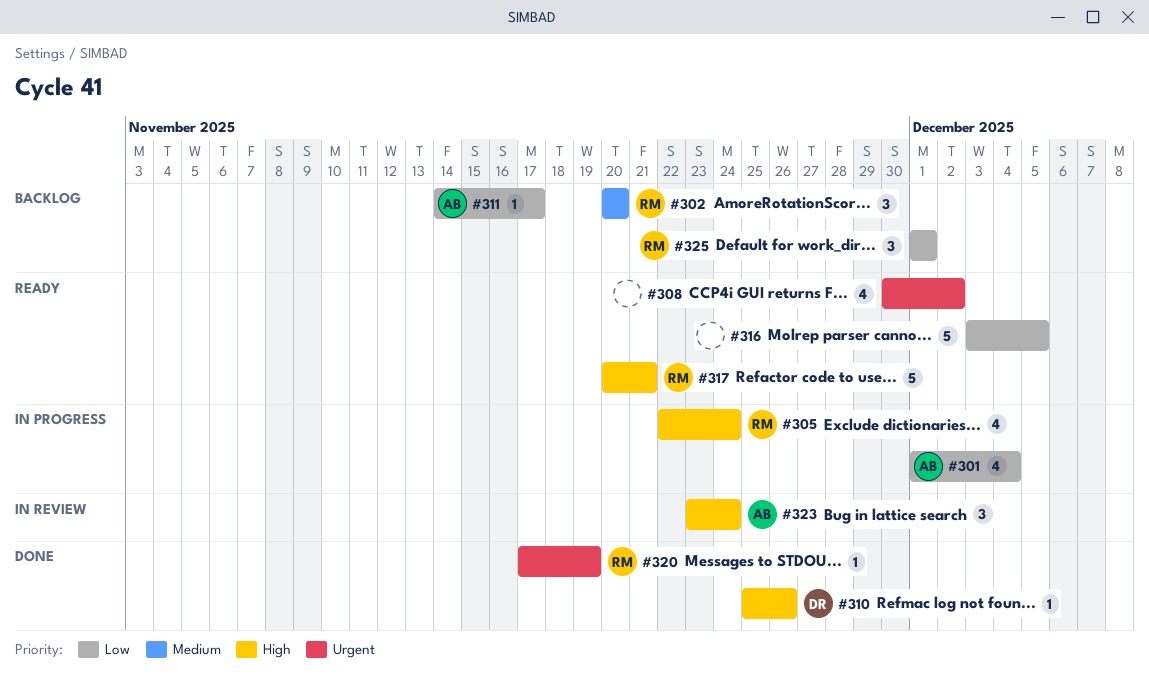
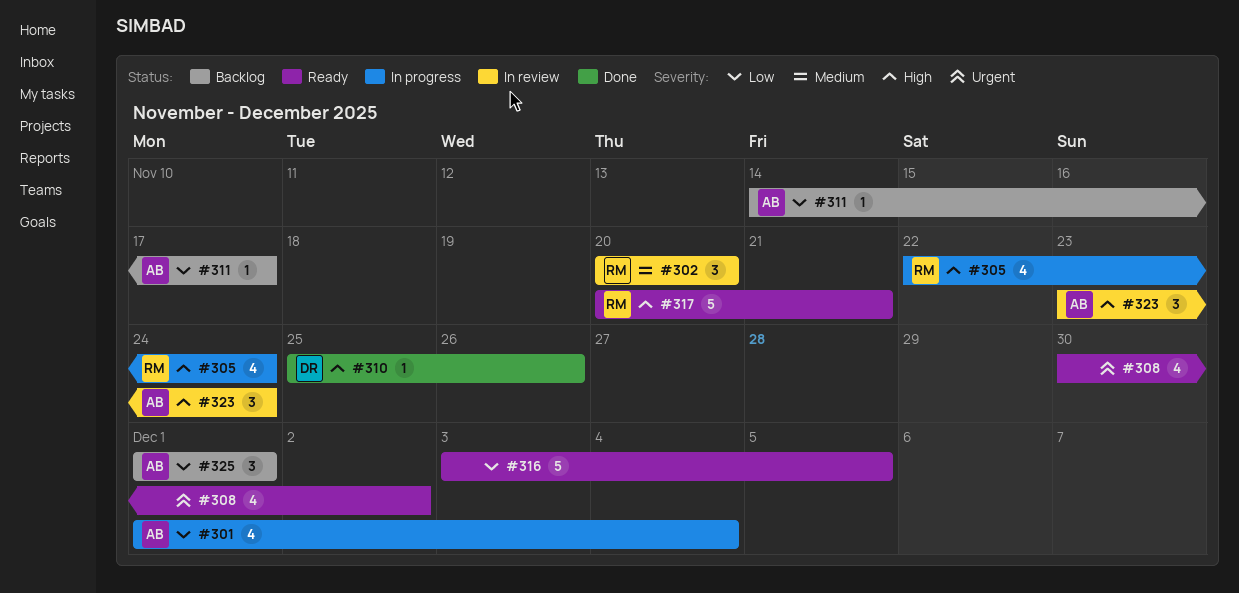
#302, status: Backlog -> In review
#320: present -> none
#325, owner: RM -> AB

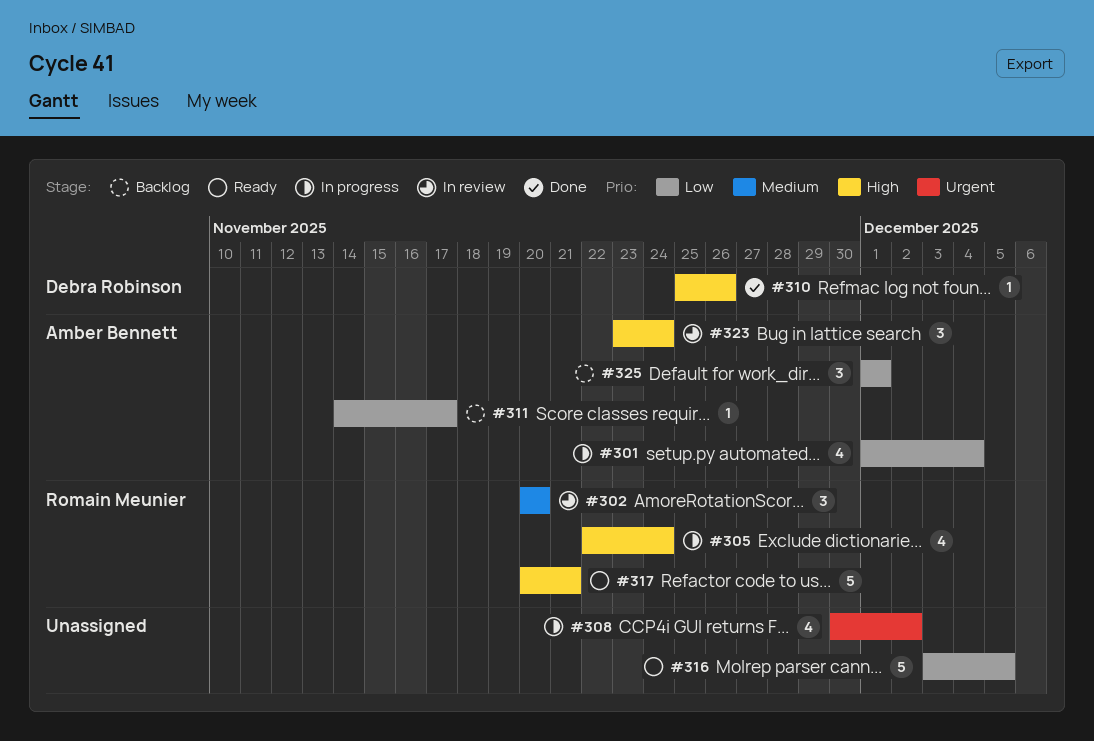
#308, status: Ready -> In progress

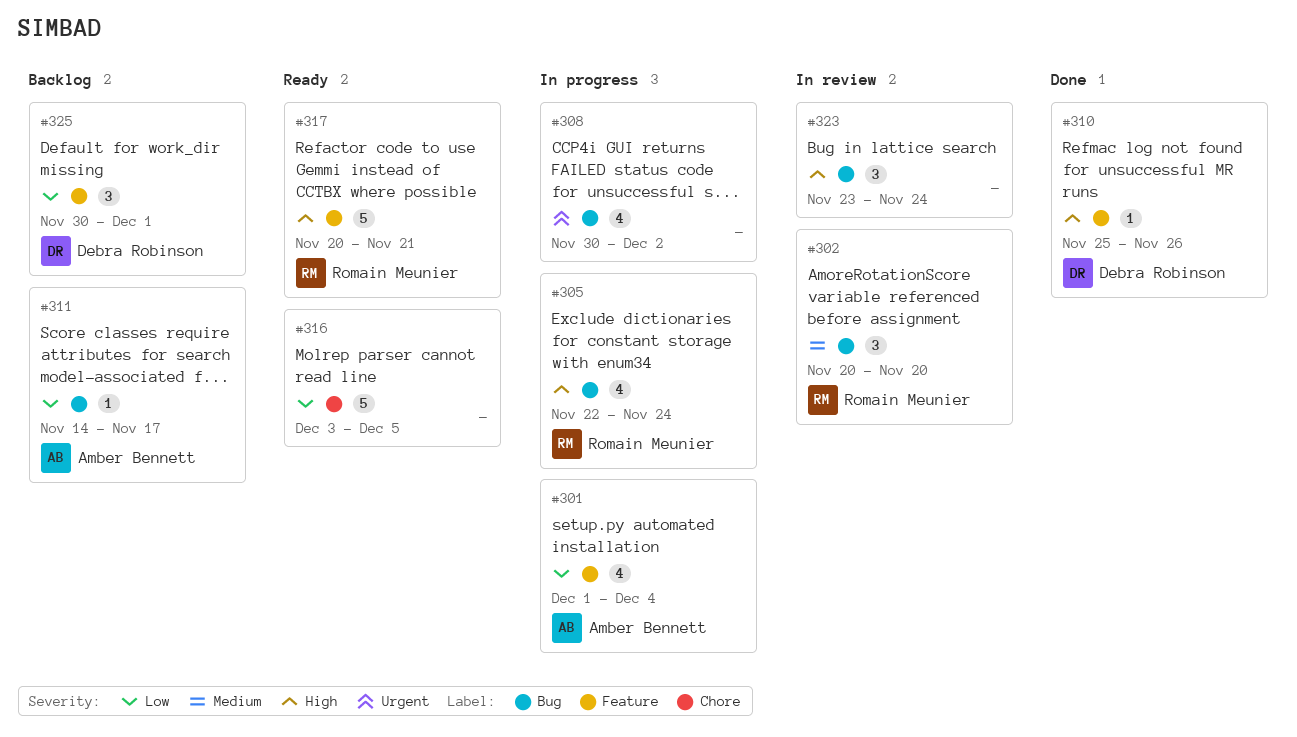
#323, owner: Amber Bennett -> none
#325, owner: Amber Bennett -> Debra Robinson
#325, start: Dec 1 -> Nov 30

